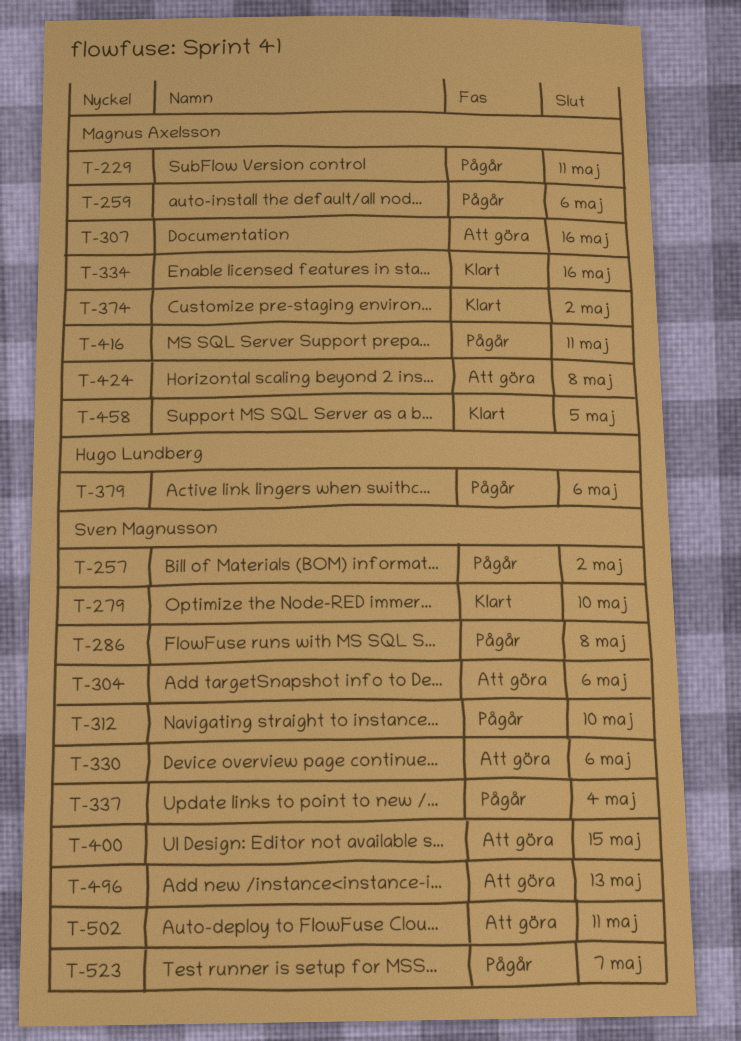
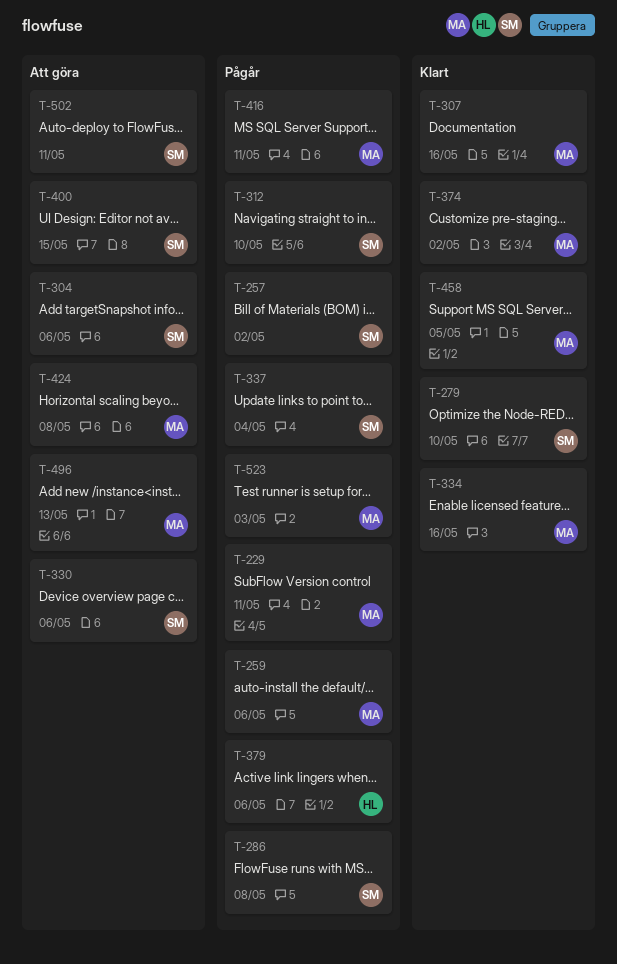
T-307, status: Att göra -> Klart
T-496, owner: Sven Magnusson -> Magnus Axelsson
T-523, owner: Sven Magnusson -> Magnus Axelsson
T-523, due: May 7 -> May 3

